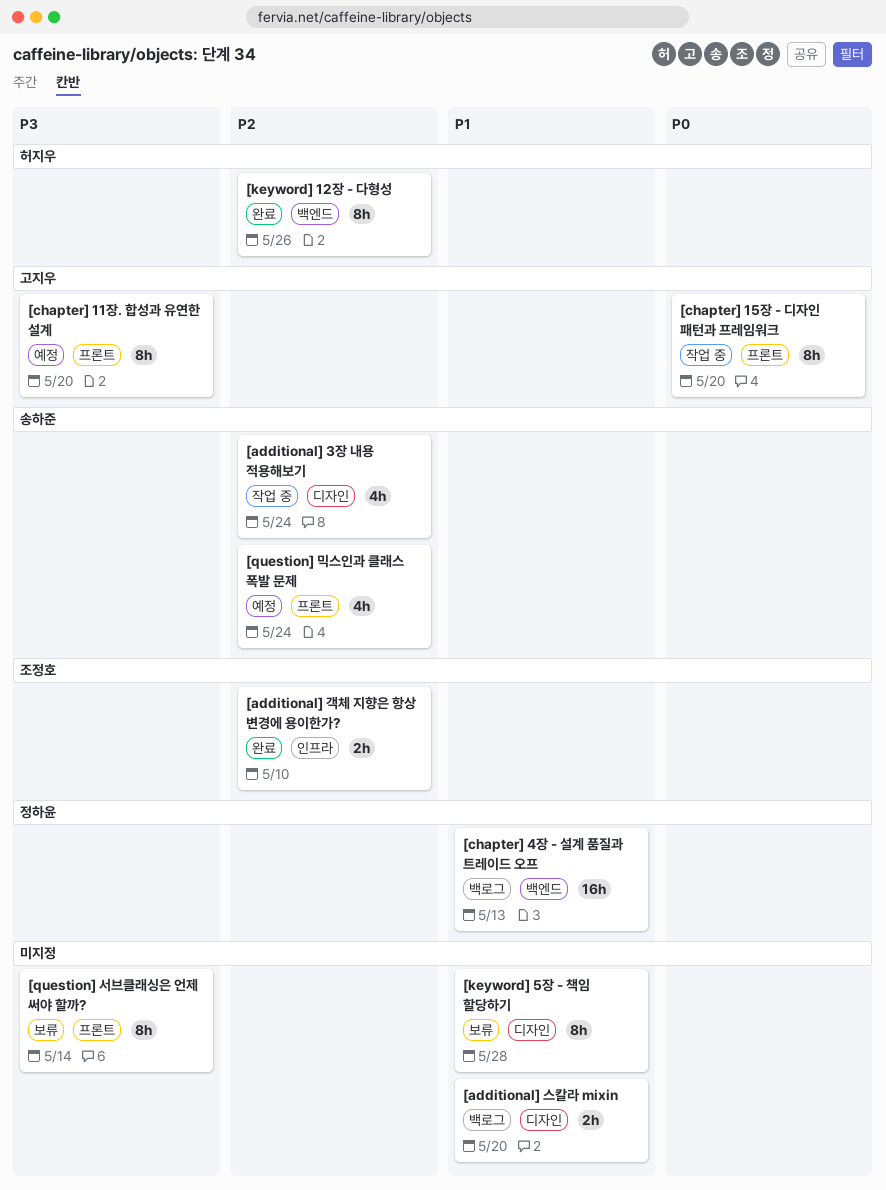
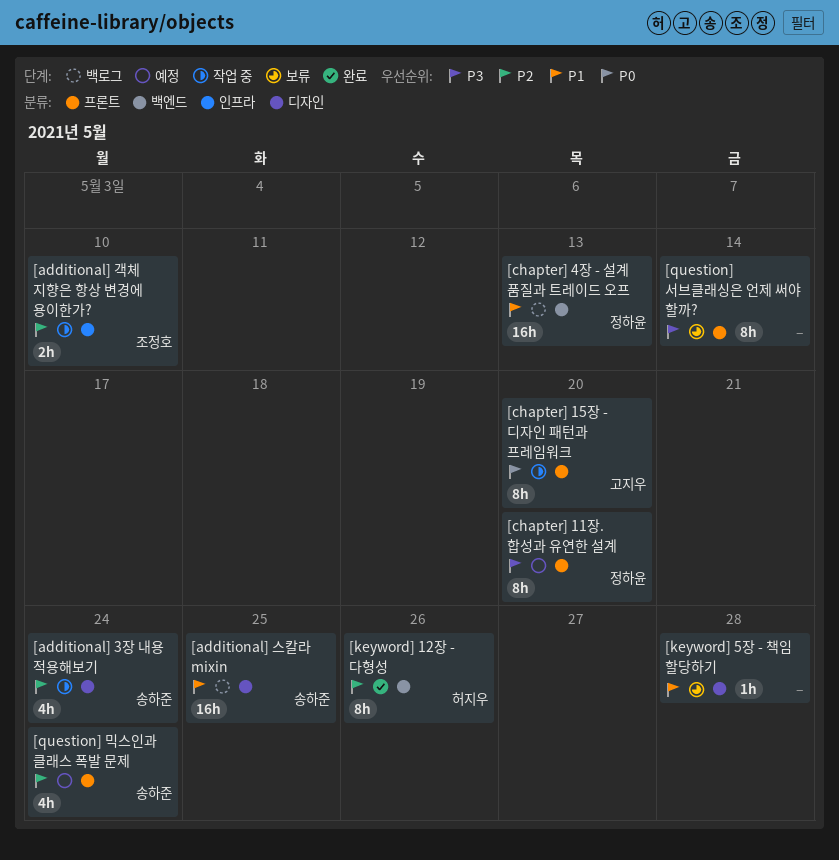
[additional] 객체 지향은 항상 변경에 용이한가?, status: 완료 -> 작업 중
[additional] 스칼라 mixin, owner: none -> 송하준
[additional] 스칼라 mixin, estimate: 2h -> 16h
[additional] 스칼라 mixin, due: May 20 -> May 25
[chapter] 11장. 합성과 유연한 설계, owner: 고지우 -> 정하윤
[keyword] 5장 - 책임 할당하기, estimate: 8h -> 1h

